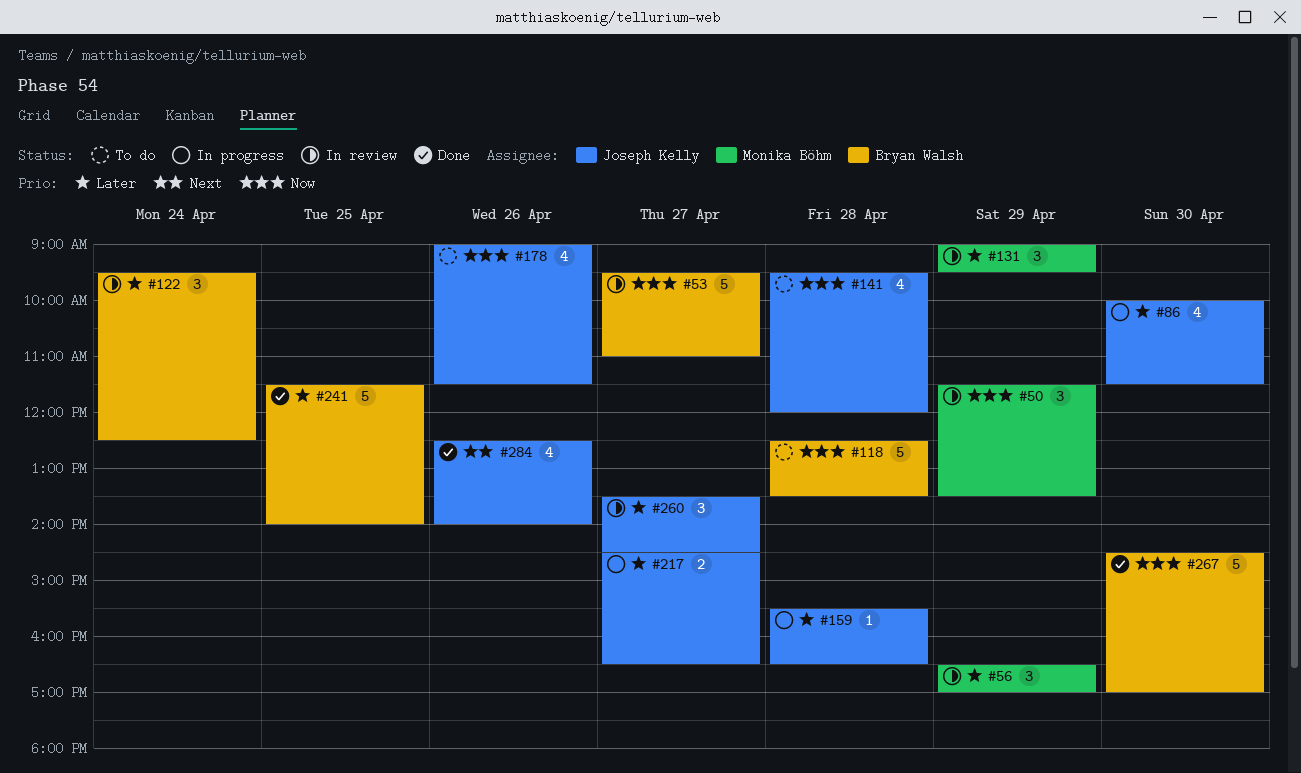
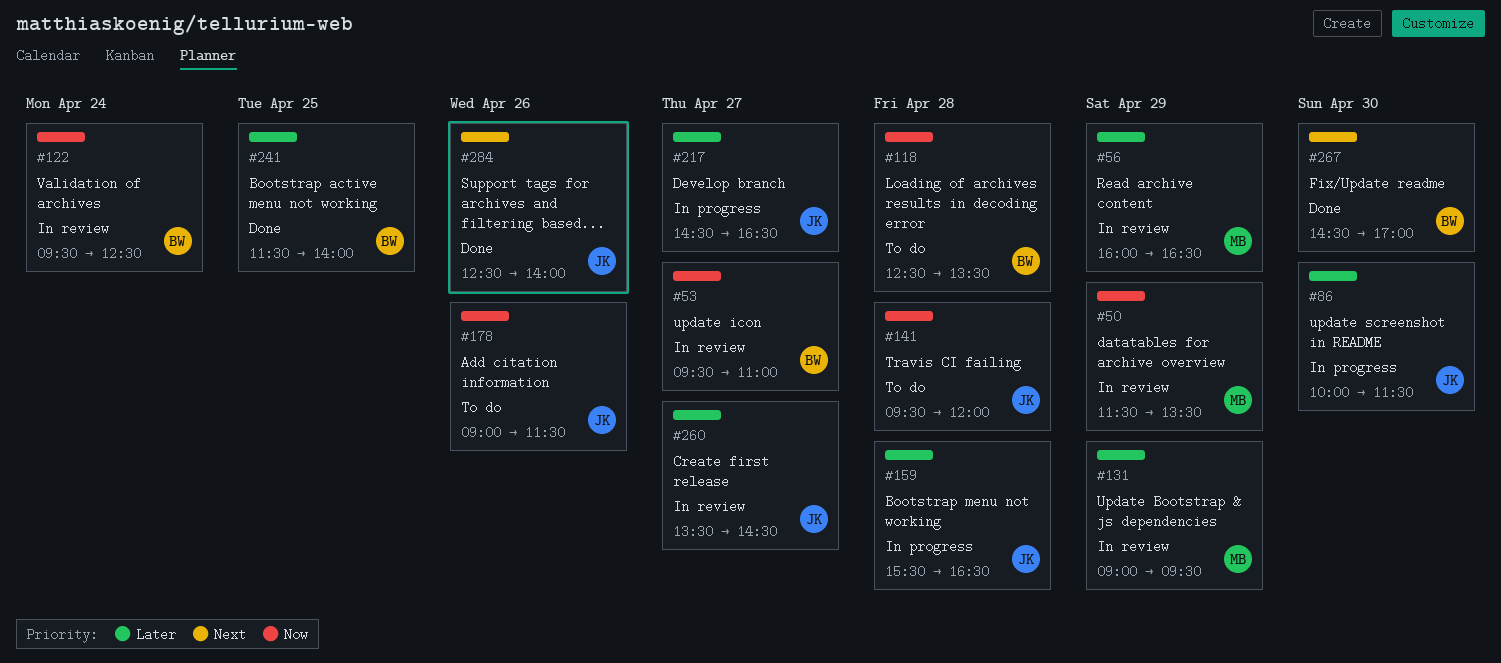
#56, begins: 16:30 -> 16:00
#56, ends: 17:00 -> 16:30
#122, priority: Later -> Now
#267, priority: Now -> Next

